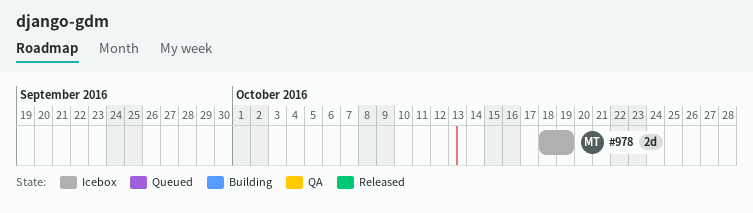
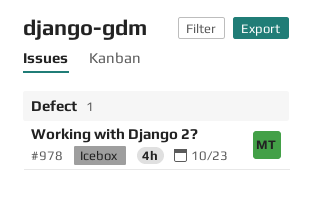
#978, estimate: 2d -> 4h
#978, due: Oct 19 -> Oct 23

